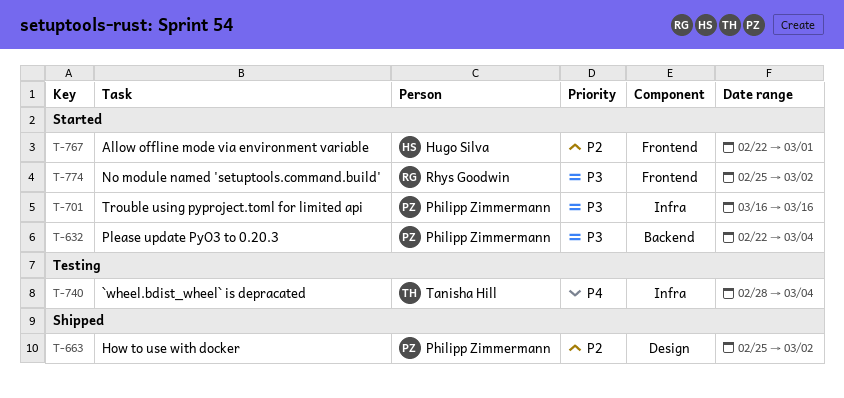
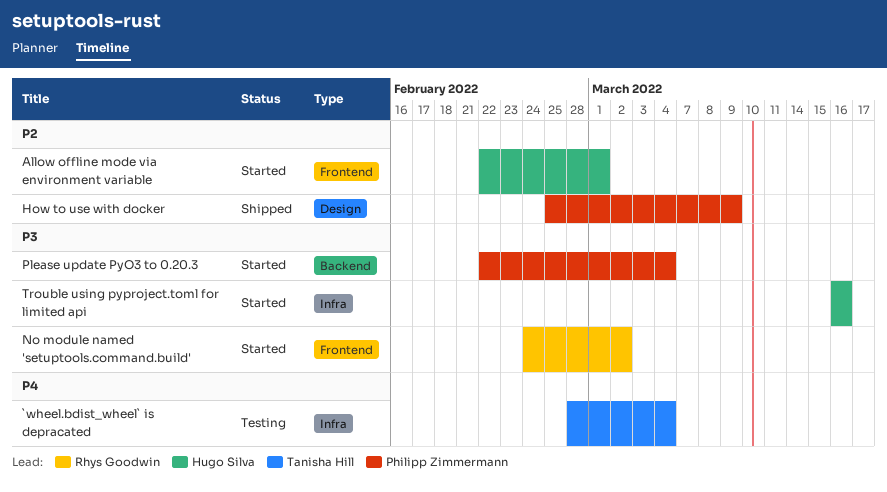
How to use with docker, due: Mar 2 -> Mar 9
No module named 'setuptools.command.build', start: Feb 25 -> Feb 24
Trouble using pyproject.toml for limited api, owner: Philipp Zimmermann -> Hugo Silva

